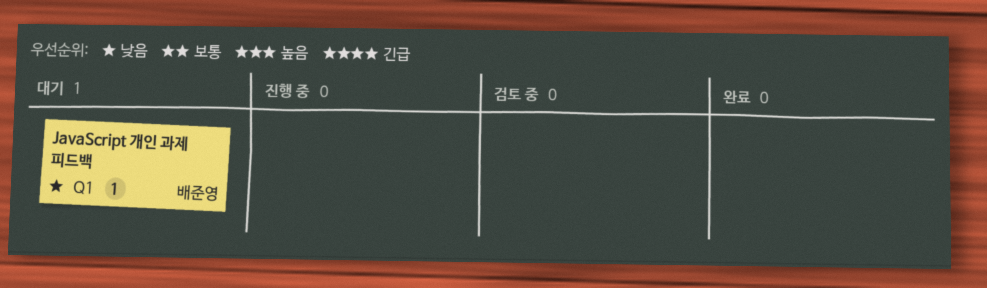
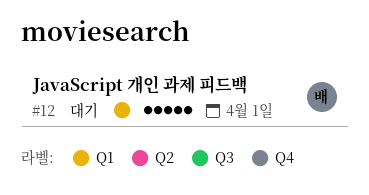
JavaScript 개인 과제 피드백, estimate: 1 -> 5

